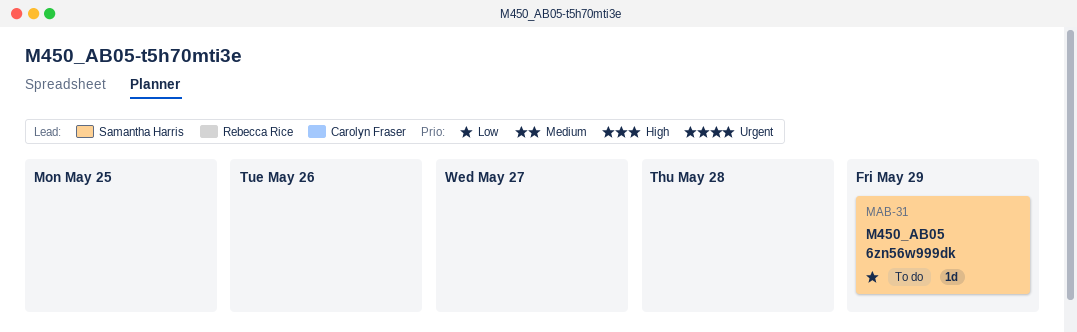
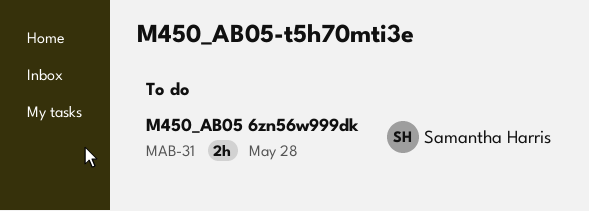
MAB-31, estimate: 1d -> 2h
MAB-31, due: May 29 -> May 28

